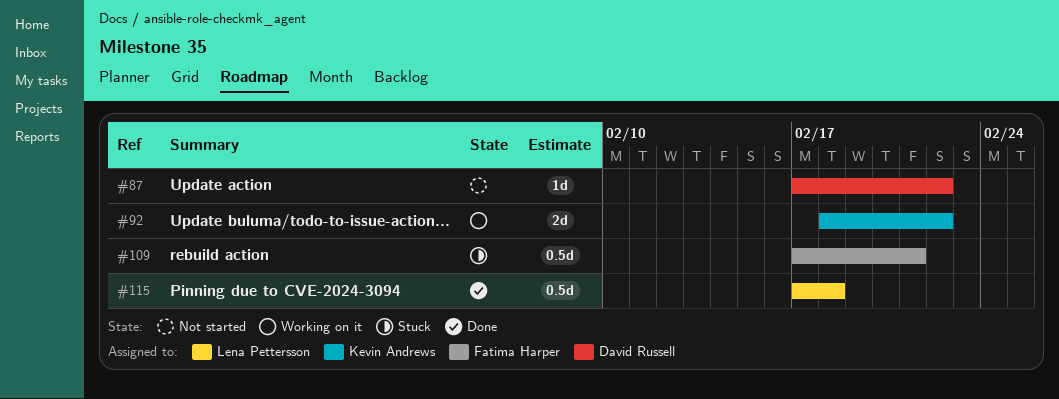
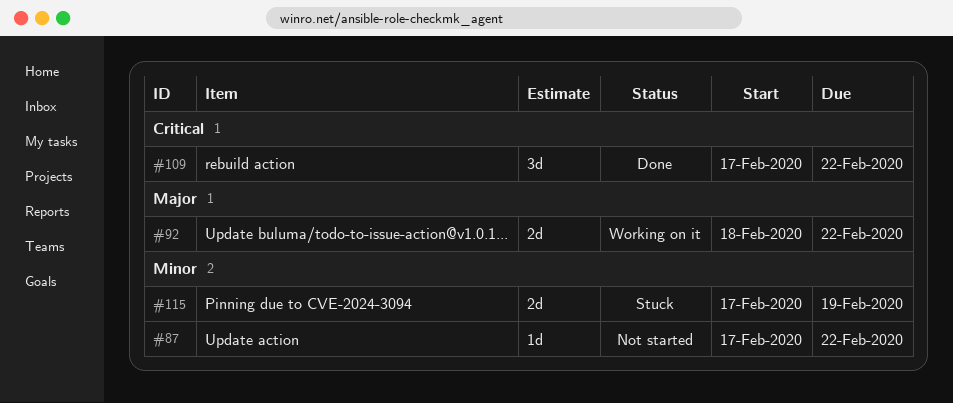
#109, status: Stuck -> Done
#109, estimate: 0.5d -> 3d
#109, due: Feb 21 -> Feb 22
#115, status: Done -> Stuck
#115, estimate: 0.5d -> 2d
#115, due: Feb 18 -> Feb 19

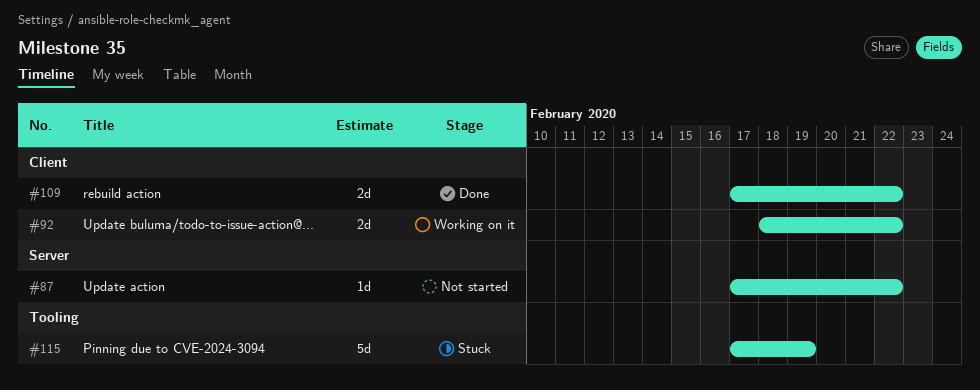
#109, estimate: 3d -> 2d
#115, estimate: 2d -> 5d

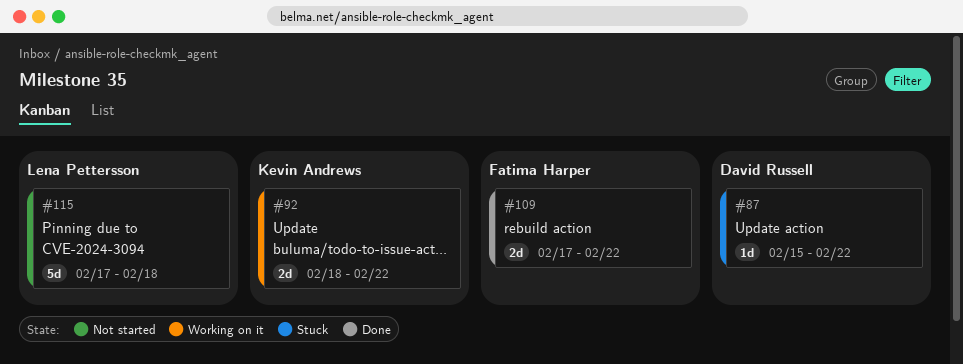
#87, status: Not started -> Stuck
#87, start: Feb 17 -> Feb 15
#115, status: Stuck -> Not started
#115, due: Feb 19 -> Feb 18

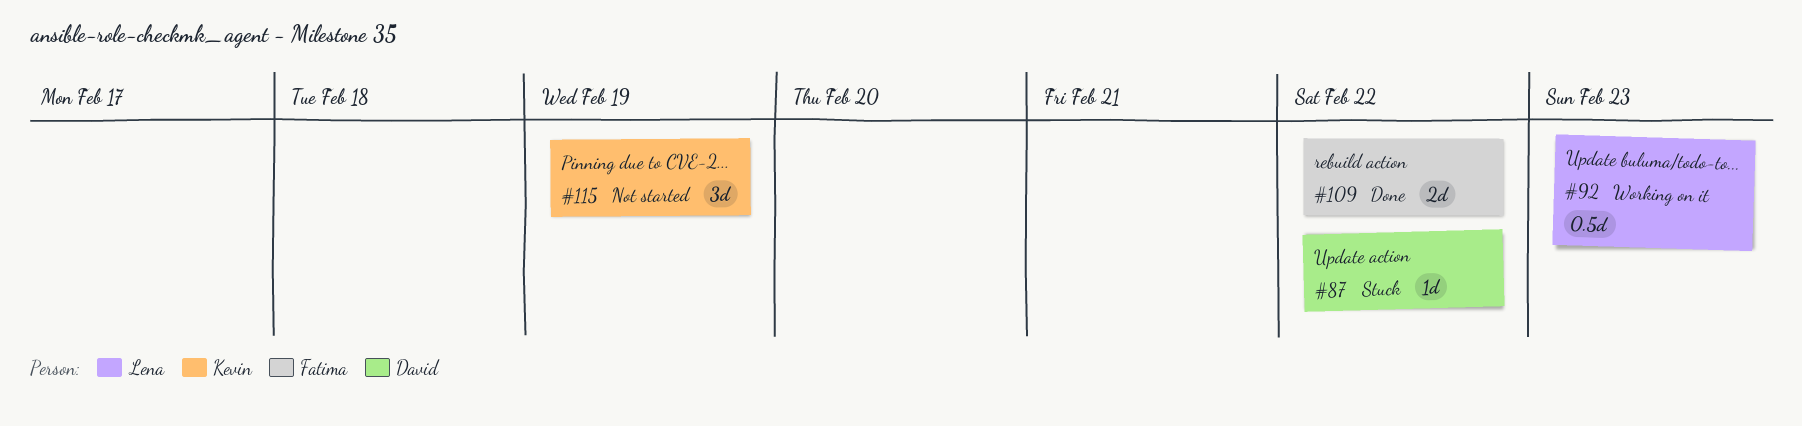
#92, owner: Kevin Andrews -> Lena Pettersson
#92, estimate: 2d -> 0.5d
#92, due: Feb 22 -> Feb 23
#115, owner: Lena Pettersson -> Kevin Andrews
#115, estimate: 5d -> 3d
#115, due: Feb 18 -> Feb 19

